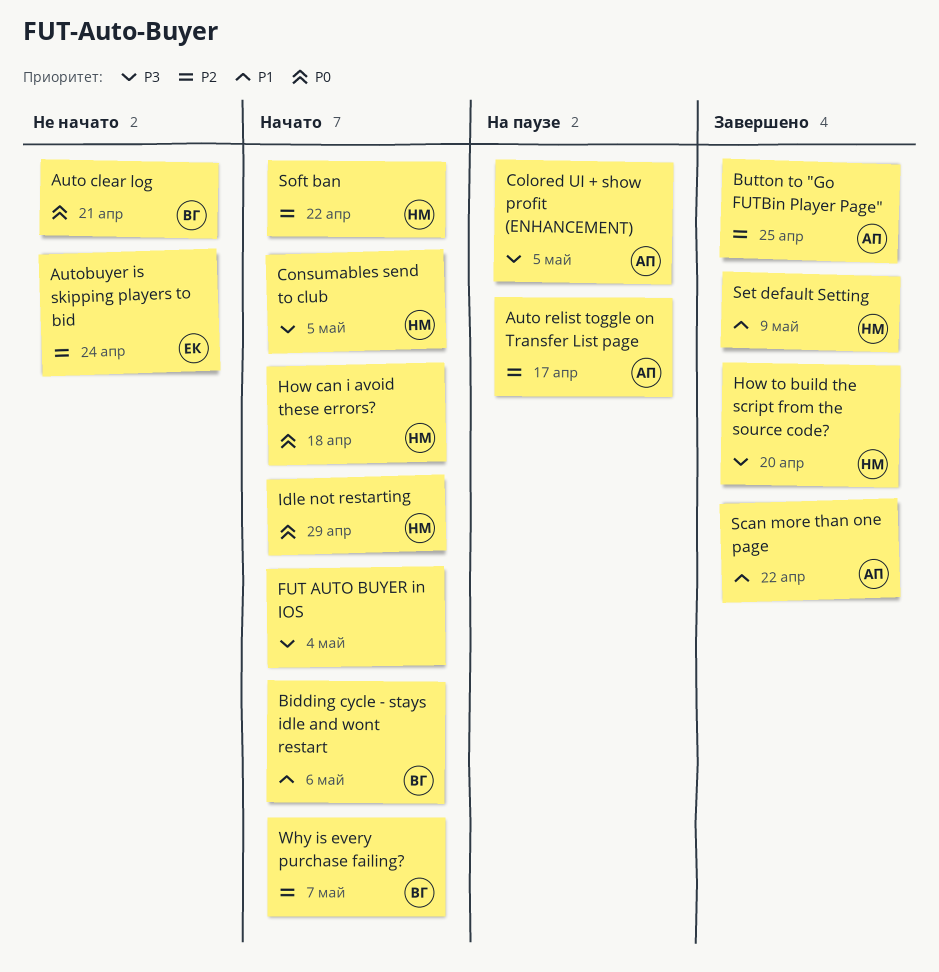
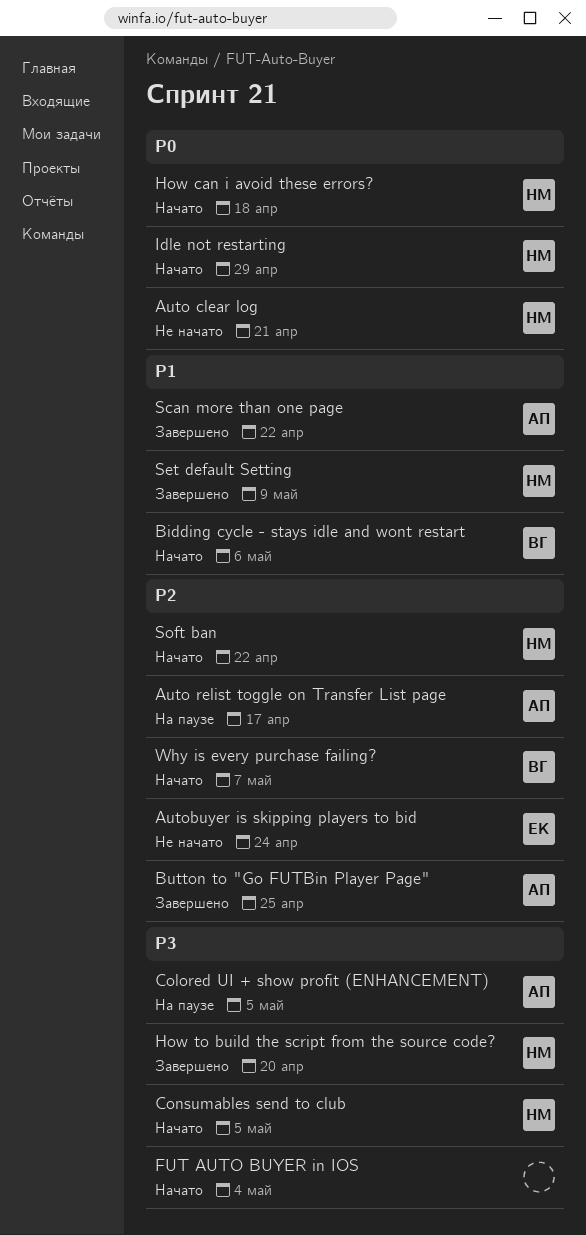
Auto clear log, owner: ВГ -> НМ

